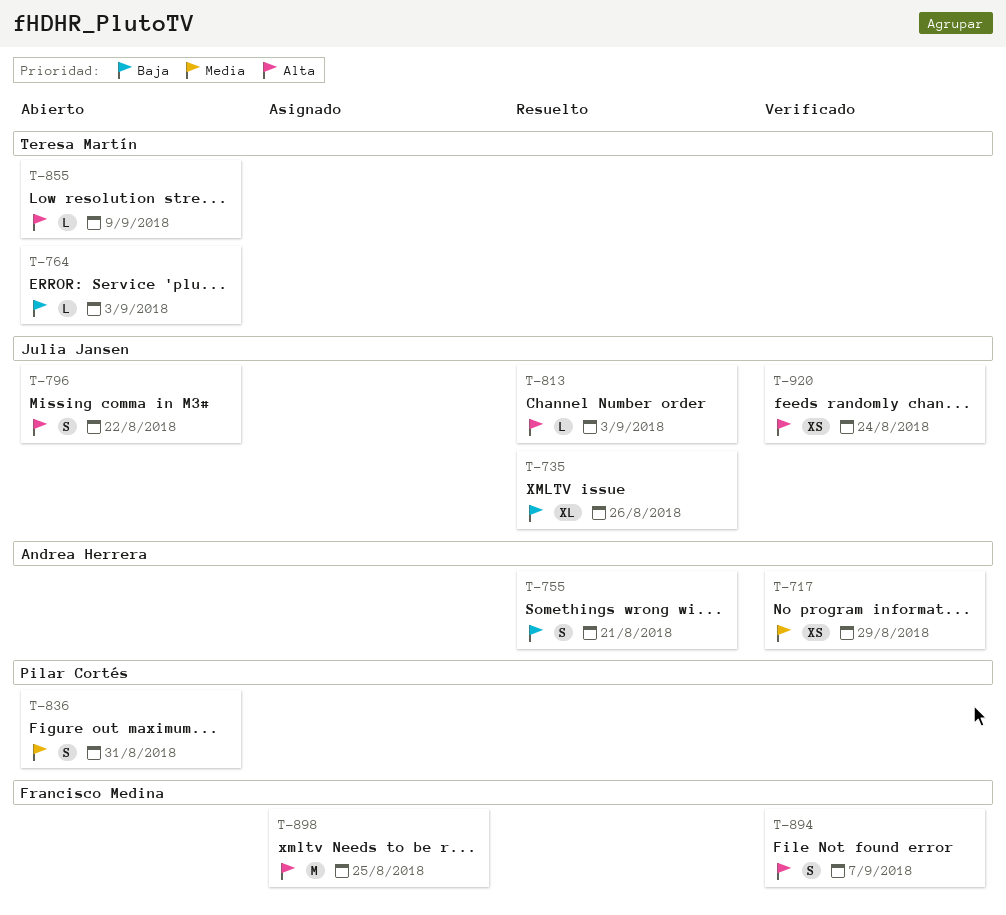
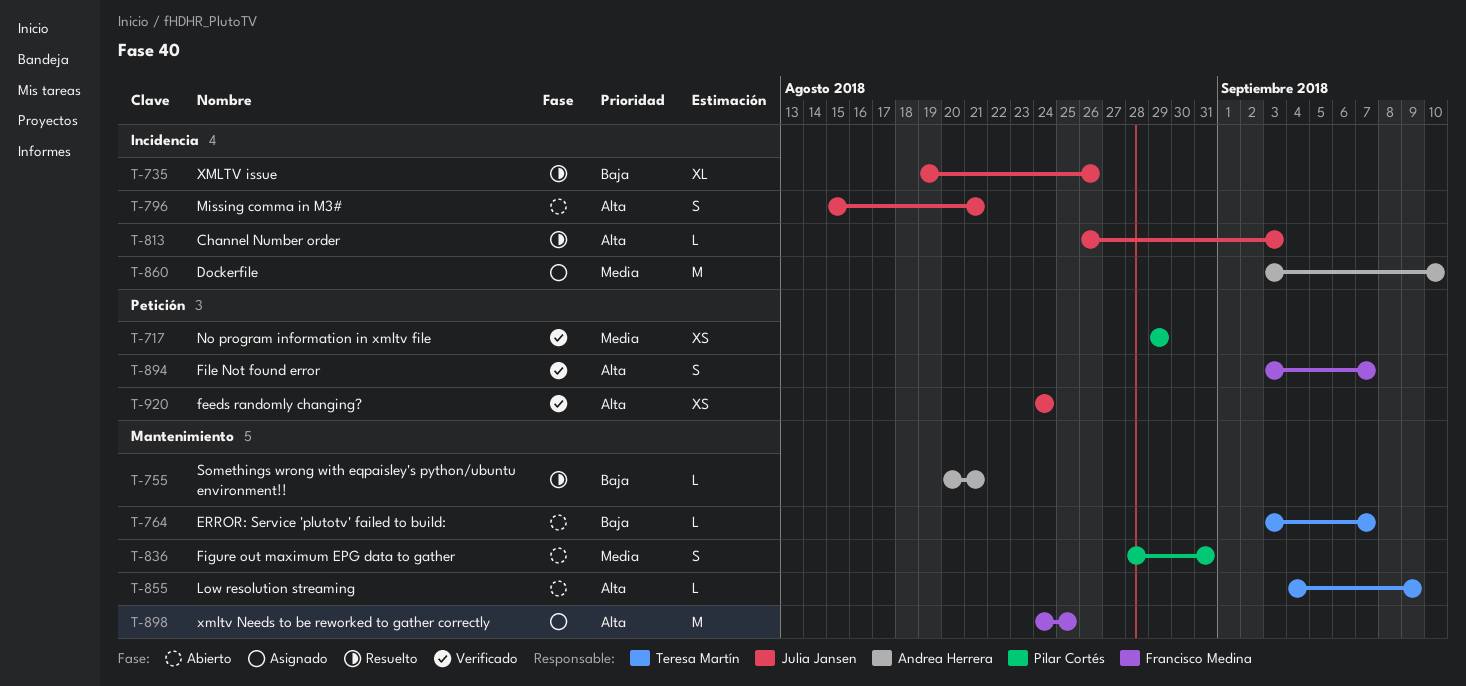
T-717, owner: Andrea Herrera -> Pilar Cortés
T-755, estimate: S -> L
T-764, due: Sep 3 -> Sep 7
T-796, due: Aug 22 -> Aug 21
T-860: none -> present

